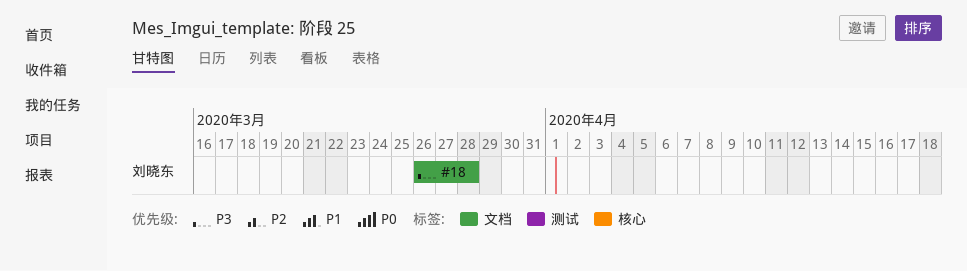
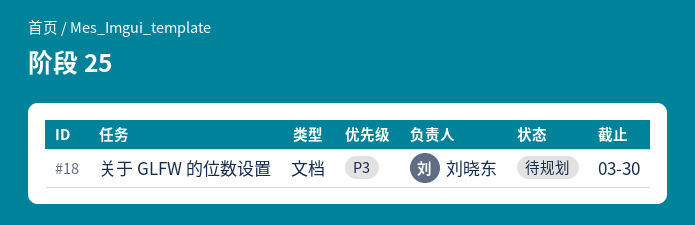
#18, due: Mar 28 -> Mar 30

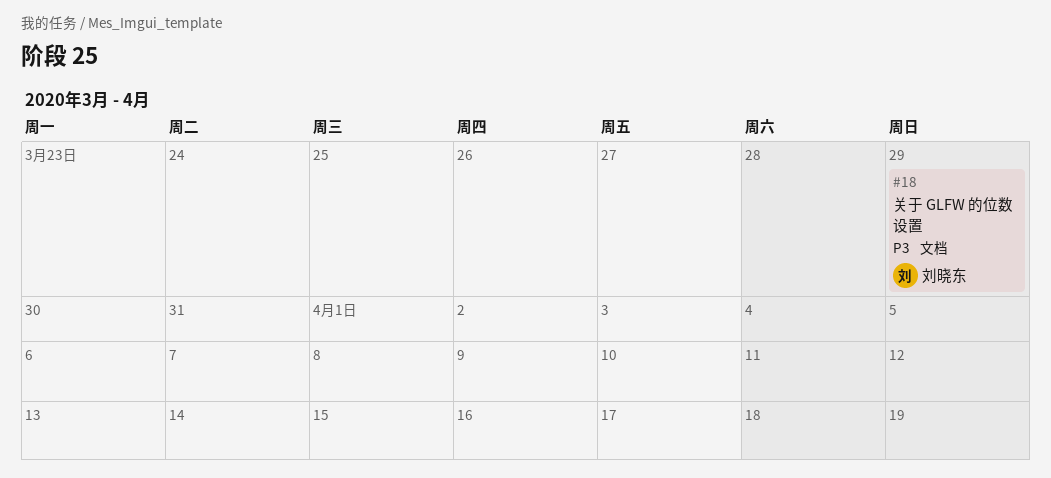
#18, due: Mar 30 -> Mar 29

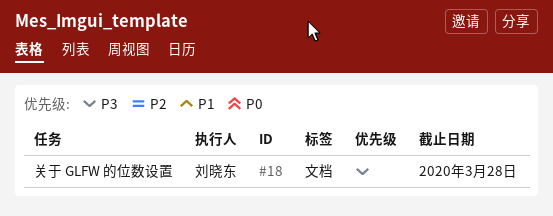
#18, due: Mar 29 -> Mar 28

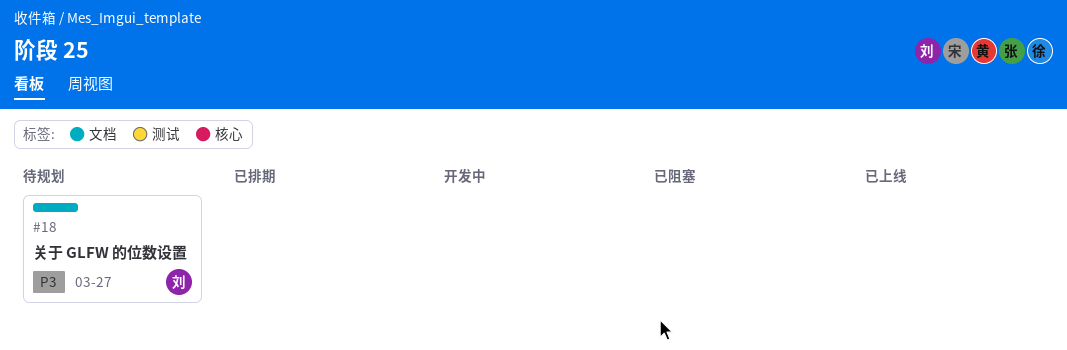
#18, due: Mar 28 -> Mar 27

